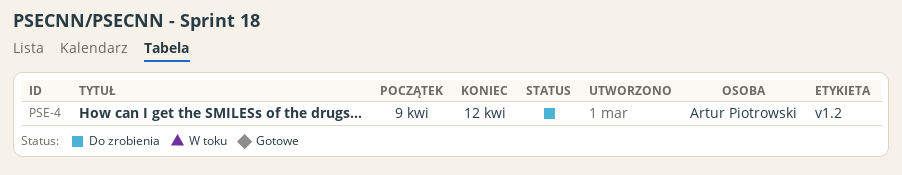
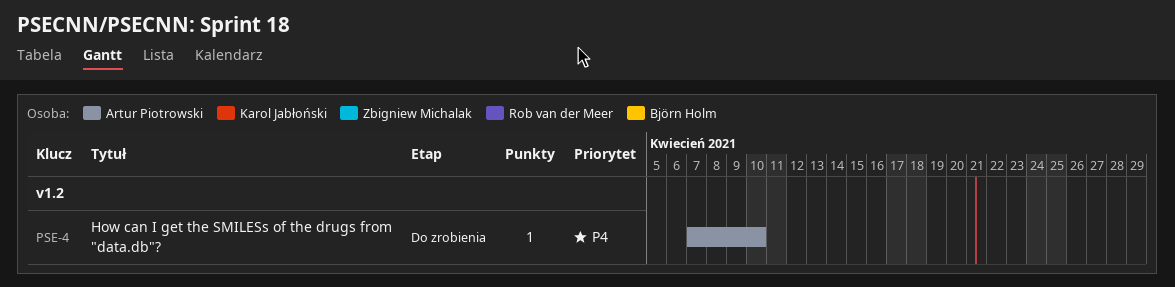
PSE-4, start: Apr 9 -> Apr 7
PSE-4, due: Apr 12 -> Apr 10

